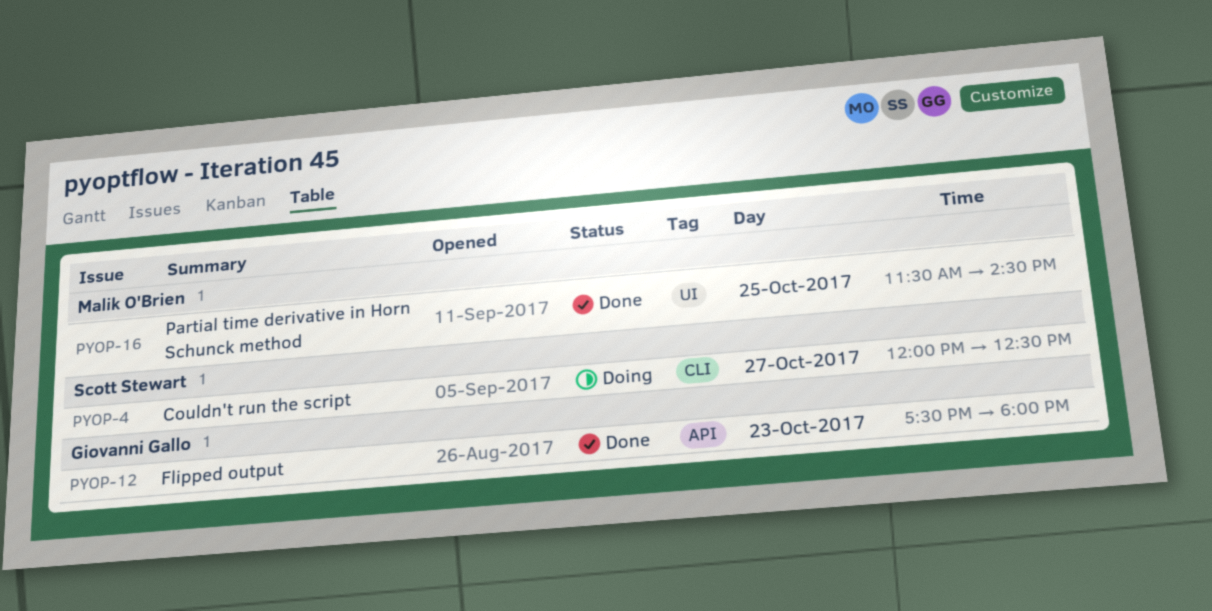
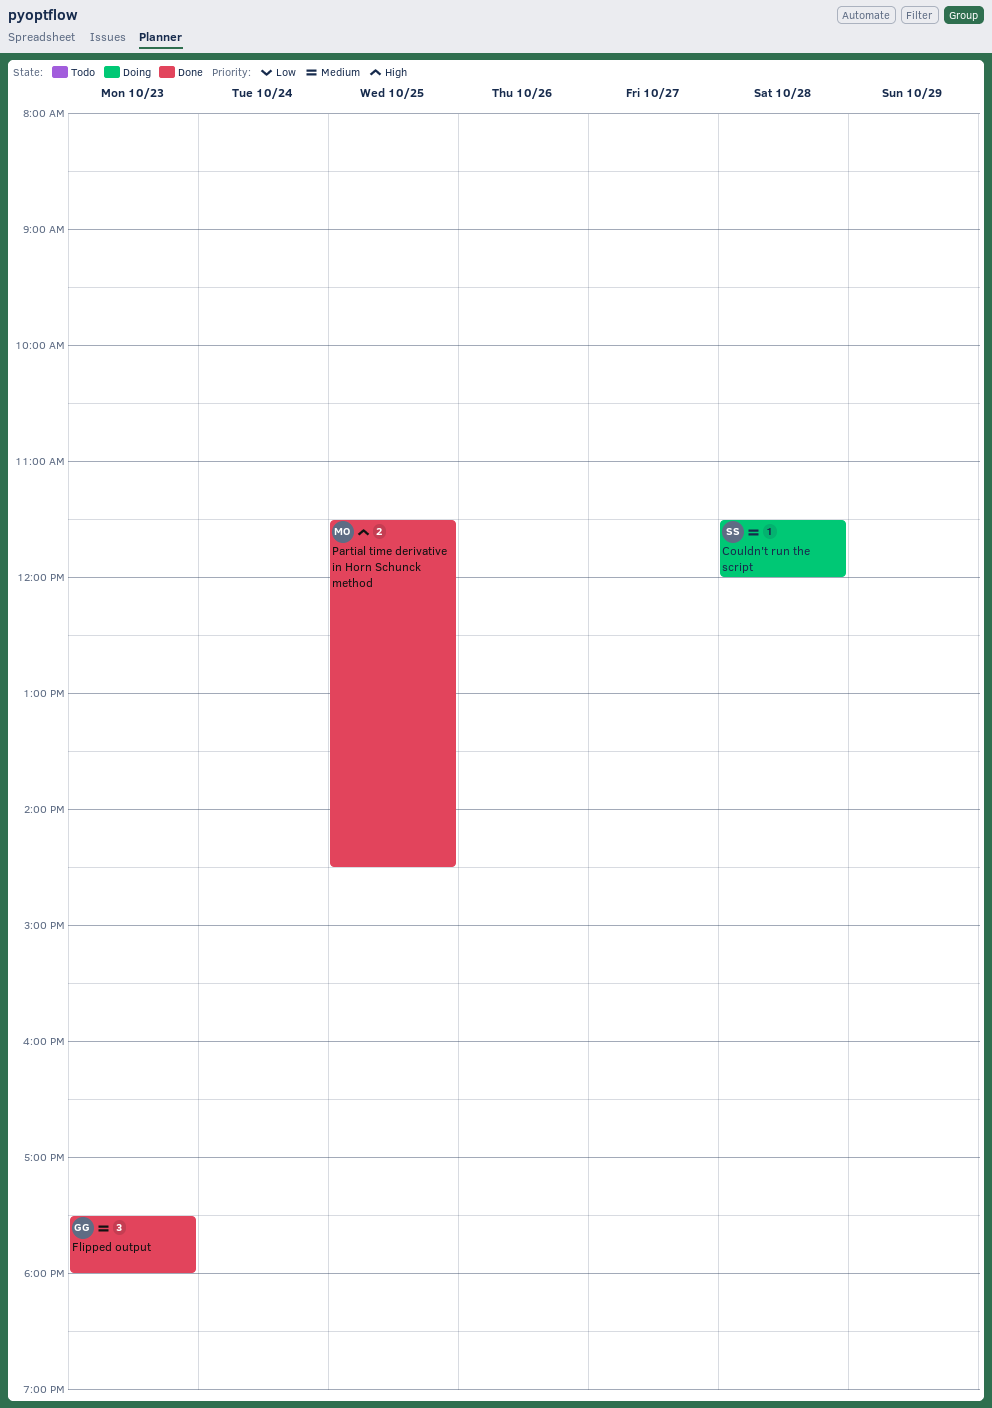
Couldn't run the script, day: Oct 27 -> Oct 28
Couldn't run the script, begins: 12:00 -> 11:30
Couldn't run the script, ends: 12:30 -> 12:00

